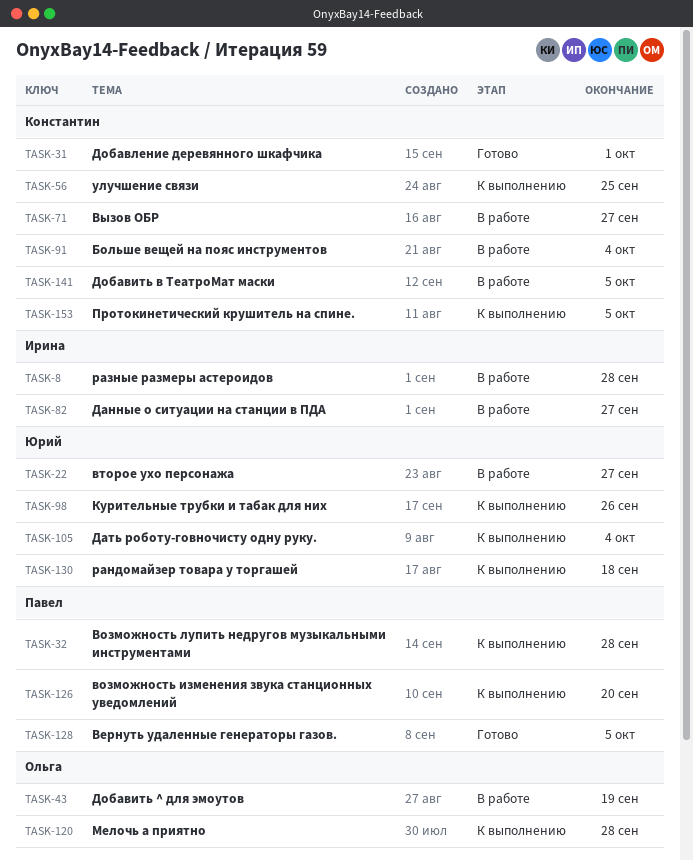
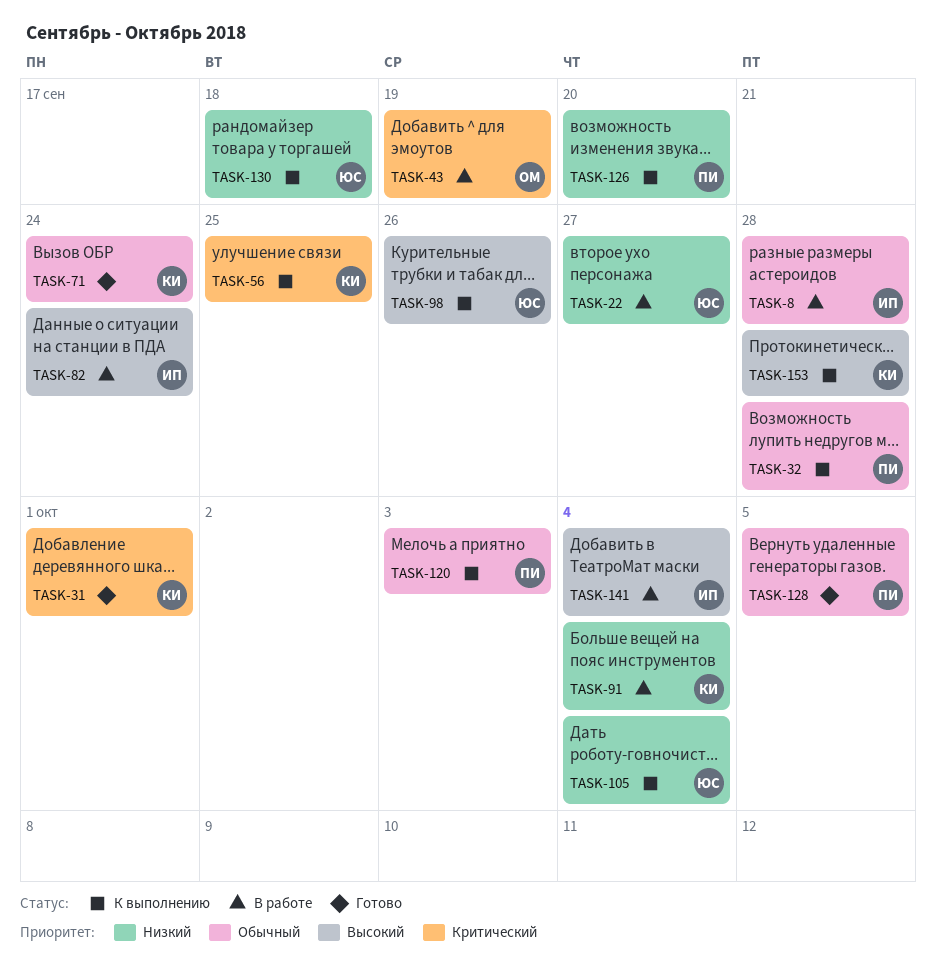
TASK-71, status: В работе -> Готово
TASK-71, due: Sep 27 -> Sep 24
TASK-82, due: Sep 27 -> Sep 24
TASK-120, owner: Ольга -> Павел
TASK-120, due: Sep 28 -> Oct 3
TASK-141, owner: Константин -> Ирина
TASK-141, due: Oct 5 -> Oct 4
TASK-153, due: Oct 5 -> Sep 28

